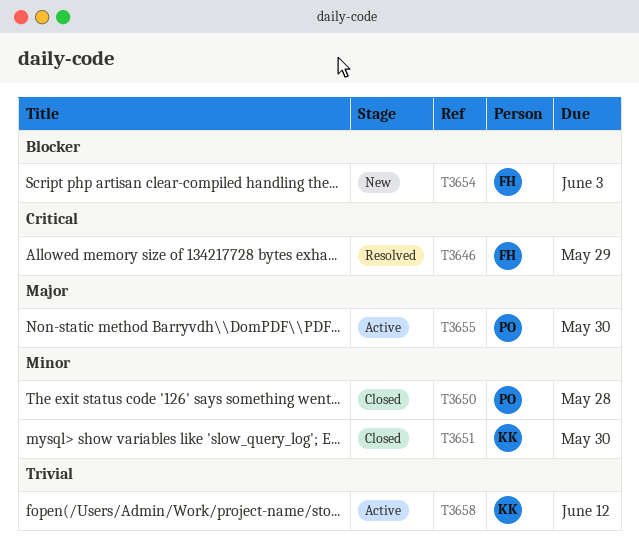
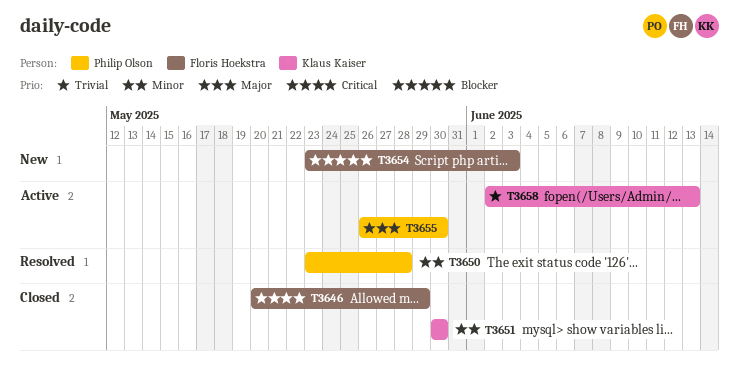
T3646, status: Resolved -> Closed
T3650, status: Closed -> Resolved
T3658, due: Jun 12 -> Jun 13

